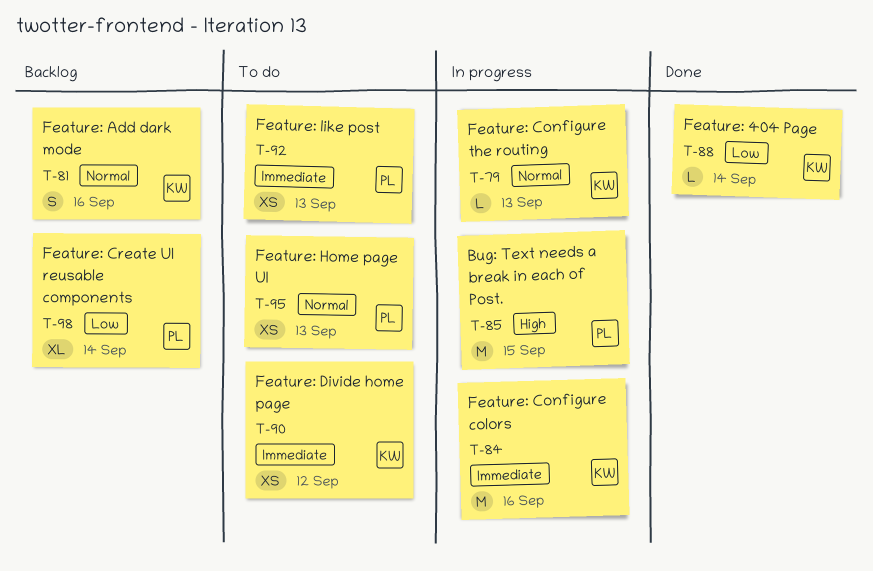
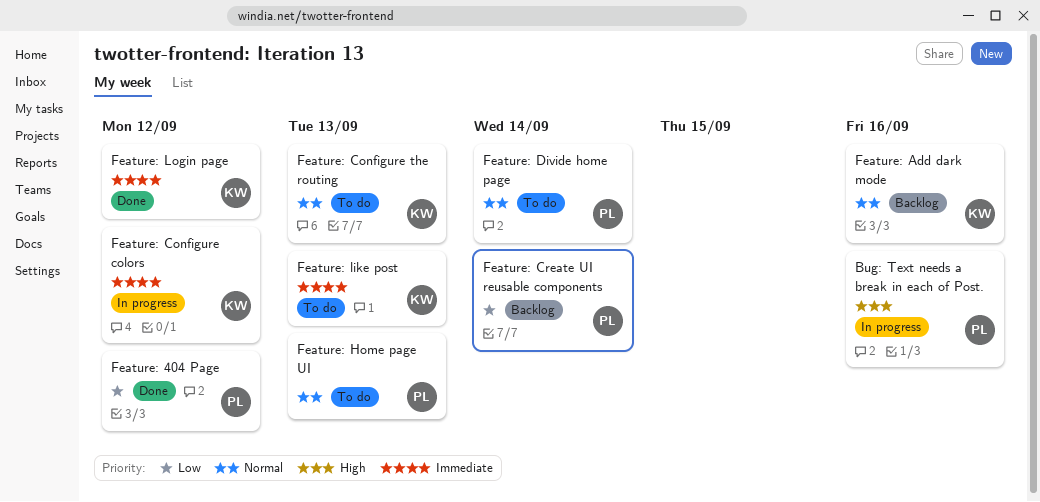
Bug: Text needs a break in each of Post., due: Sep 15 -> Sep 16
Feature: 404 Page, owner: KW -> PL
Feature: 404 Page, due: Sep 14 -> Sep 12
Feature: Configure colors, due: Sep 16 -> Sep 12
Feature: Configure the routing, status: In progress -> To do
Feature: Divide home page, owner: KW -> PL
Feature: Divide home page, priority: Immediate -> Normal
Feature: Divide home page, due: Sep 12 -> Sep 14
Feature: like post, owner: PL -> KW
Feature: Login page: none -> present

